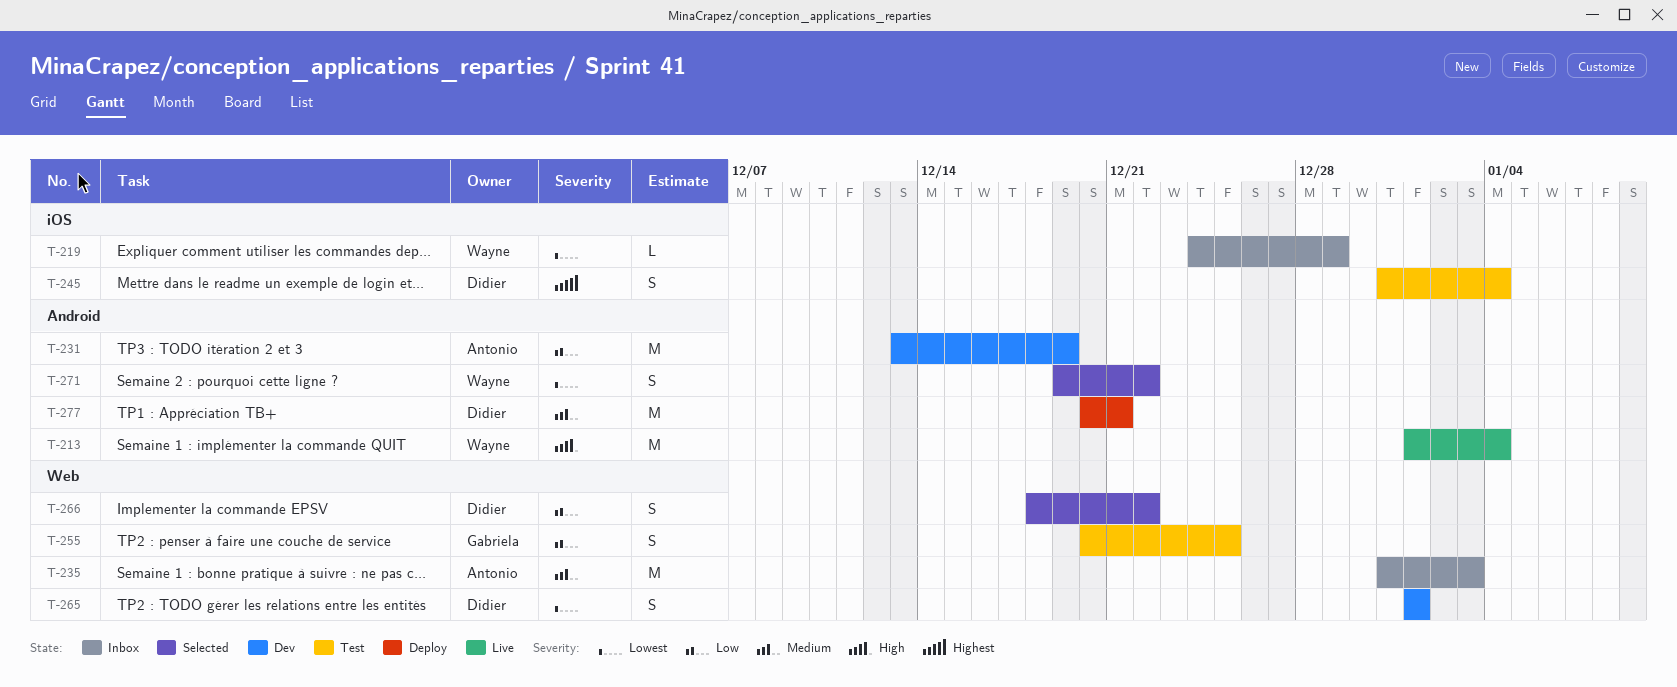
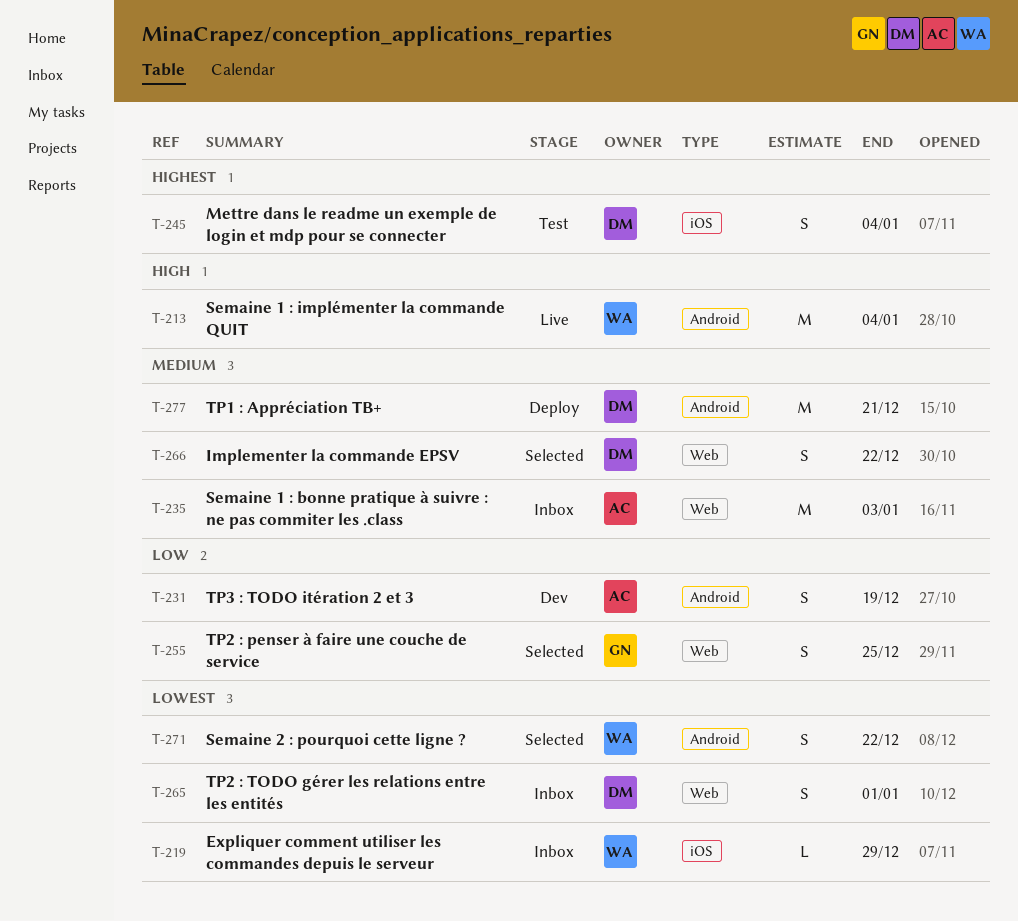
T-231, estimate: M -> S
T-255, status: Test -> Selected
T-265, status: Dev -> Inbox
T-266, priority: Low -> Medium

